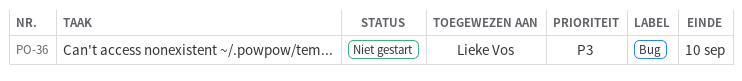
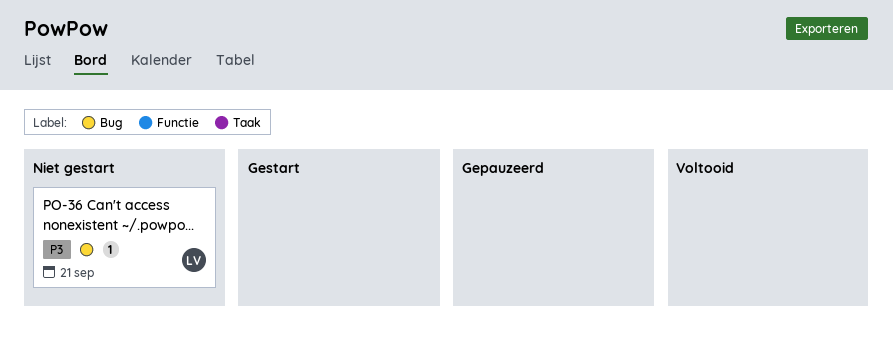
PO-36, due: Sep 10 -> Sep 21

